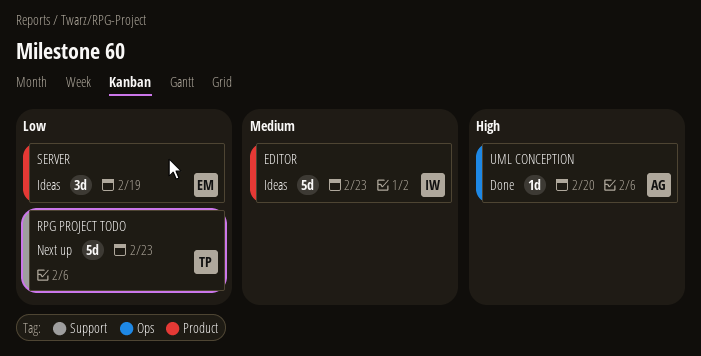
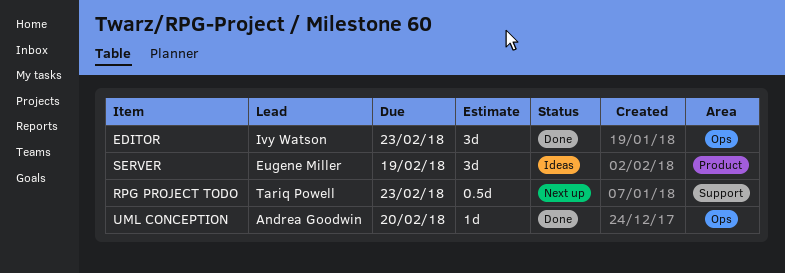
EDITOR, status: Ideas -> Done
EDITOR, label: Product -> Ops
EDITOR, estimate: 5d -> 3d
RPG PROJECT TODO, estimate: 5d -> 0.5d

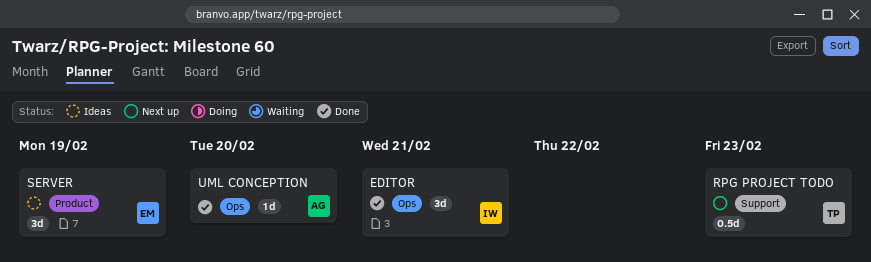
EDITOR, due: Feb 23 -> Feb 21

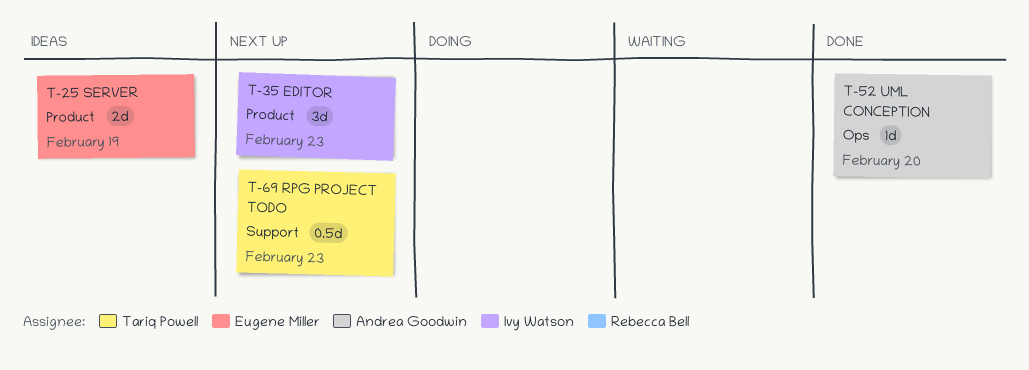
EDITOR, status: Done -> Next up
EDITOR, label: Ops -> Product
EDITOR, due: Feb 21 -> Feb 23
SERVER, estimate: 3d -> 2d

